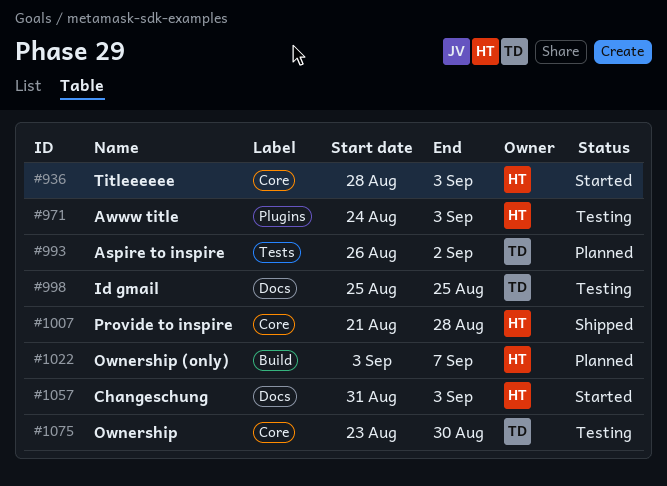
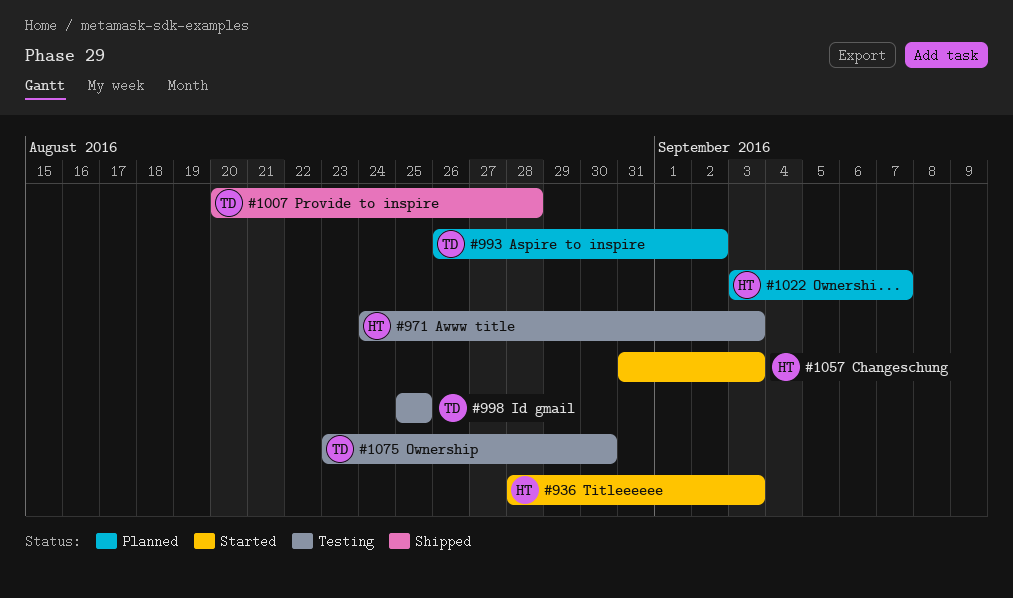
#1007, owner: HT -> TD
#1007, start: Aug 21 -> Aug 20

